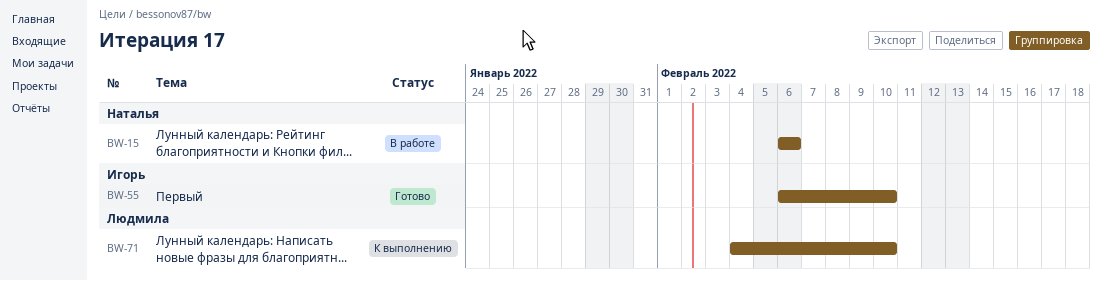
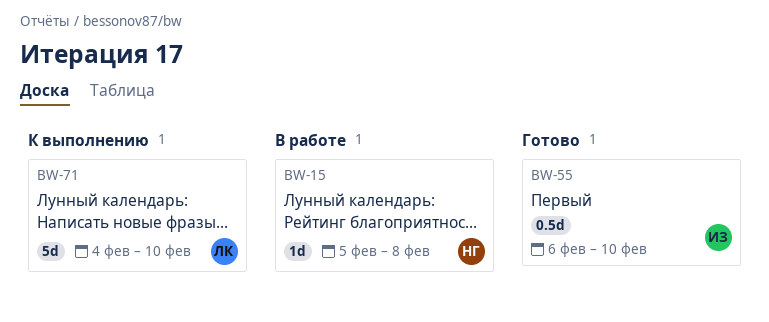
BW-15, start: Feb 6 -> Feb 5
BW-15, due: Feb 6 -> Feb 8

